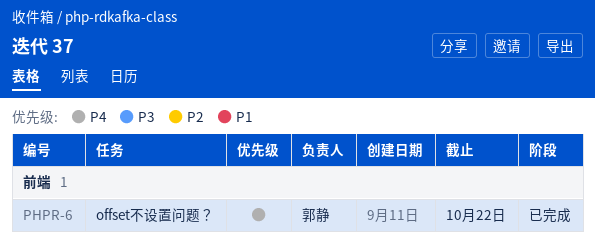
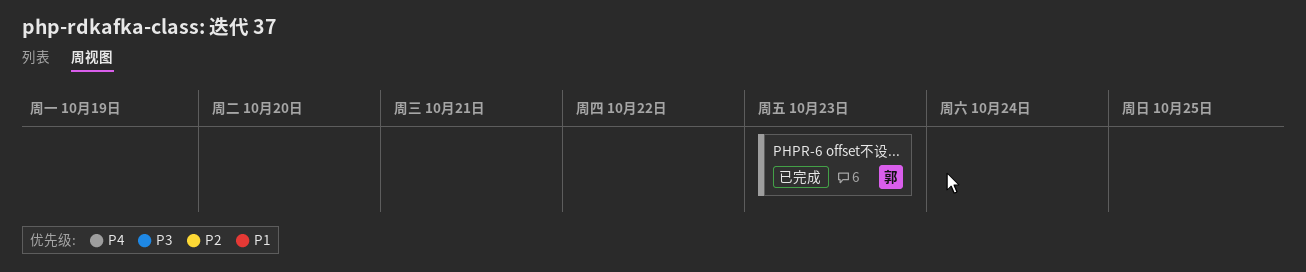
PHPR-6, due: Oct 22 -> Oct 23

